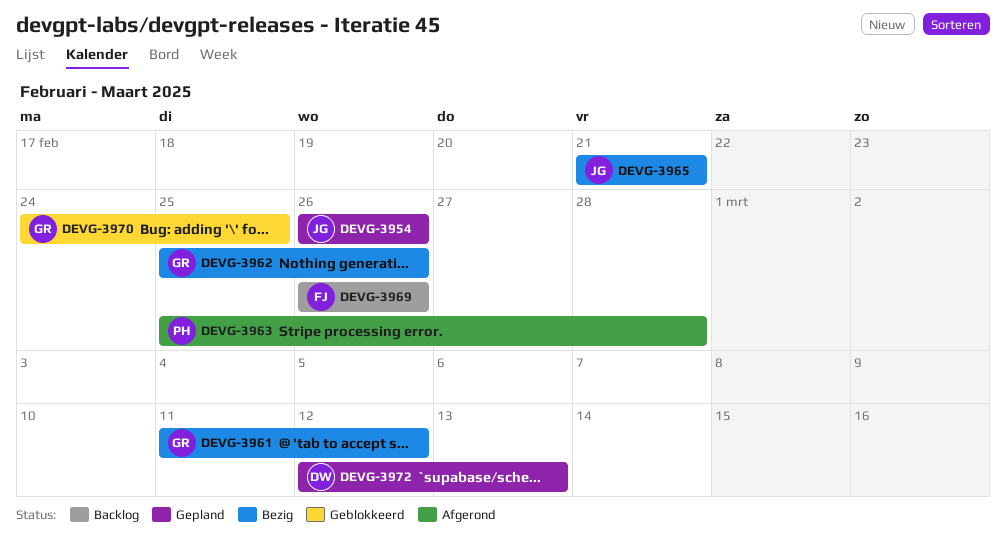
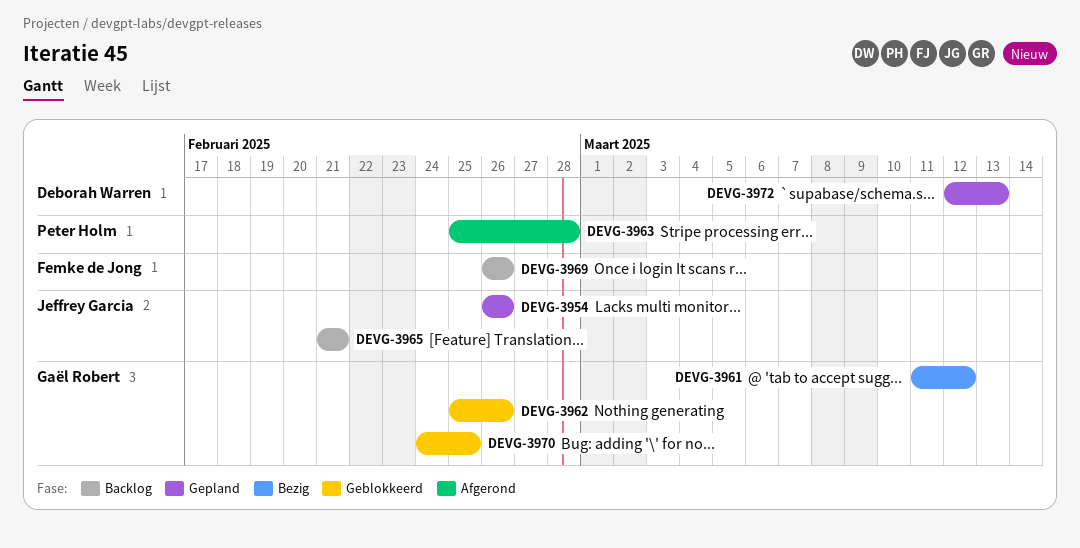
DEVG-3962, status: Bezig -> Geblokkeerd
DEVG-3965, status: Bezig -> Backlog

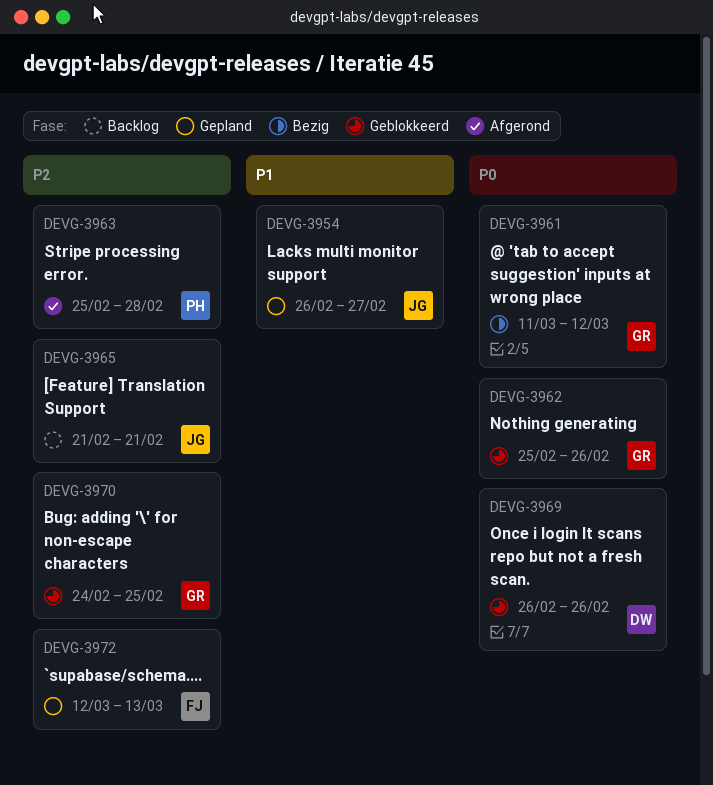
DEVG-3954, due: Feb 26 -> Feb 27
DEVG-3969, status: Backlog -> Geblokkeerd
DEVG-3969, owner: Femke de Jong -> Deborah Warren
DEVG-3972, owner: Deborah Warren -> Femke de Jong

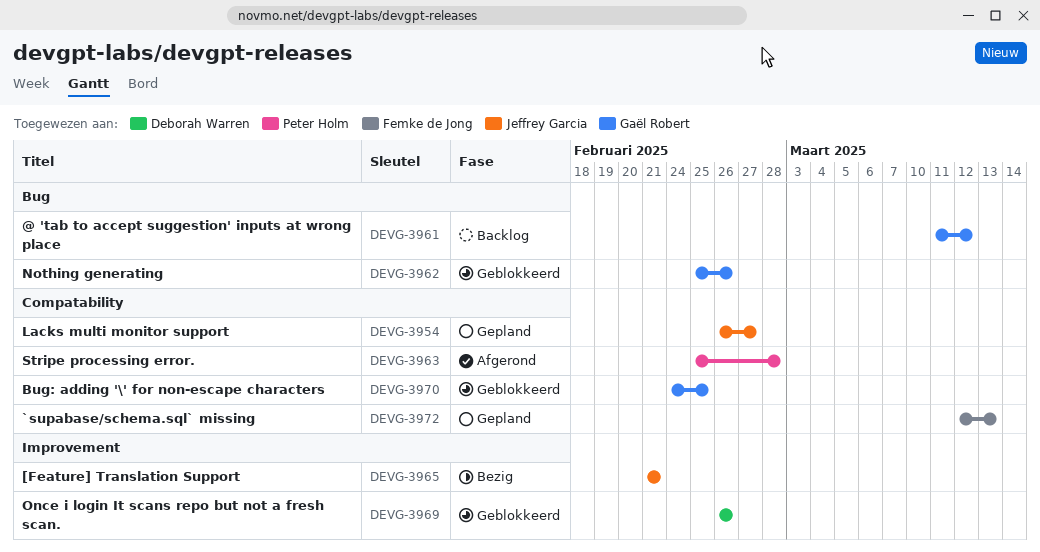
DEVG-3961, status: Bezig -> Backlog
DEVG-3965, status: Backlog -> Bezig

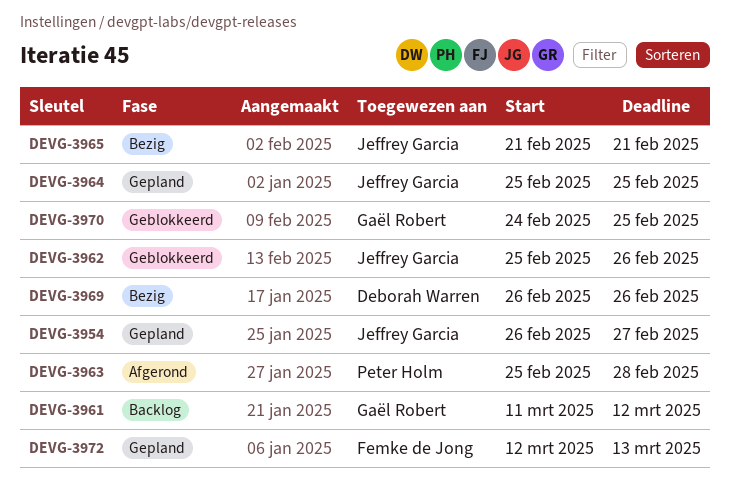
DEVG-3962, owner: Gaël Robert -> Jeffrey Garcia
DEVG-3964: none -> present
DEVG-3969, status: Geblokkeerd -> Bezig

